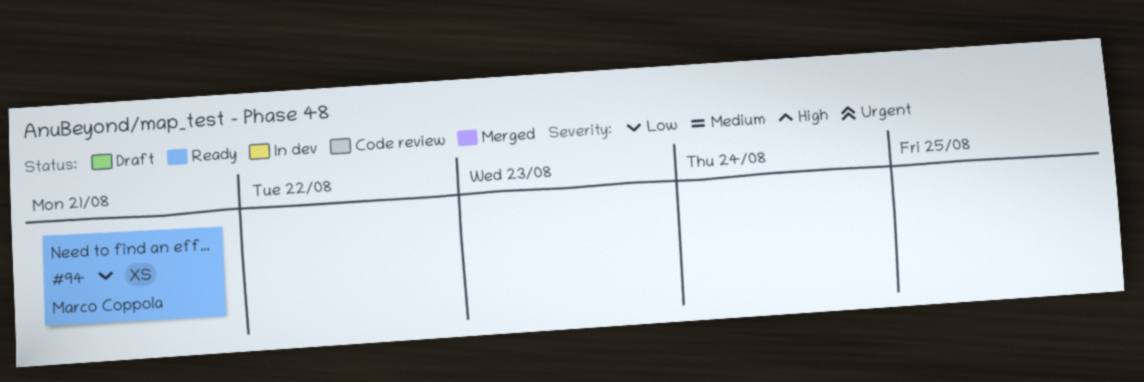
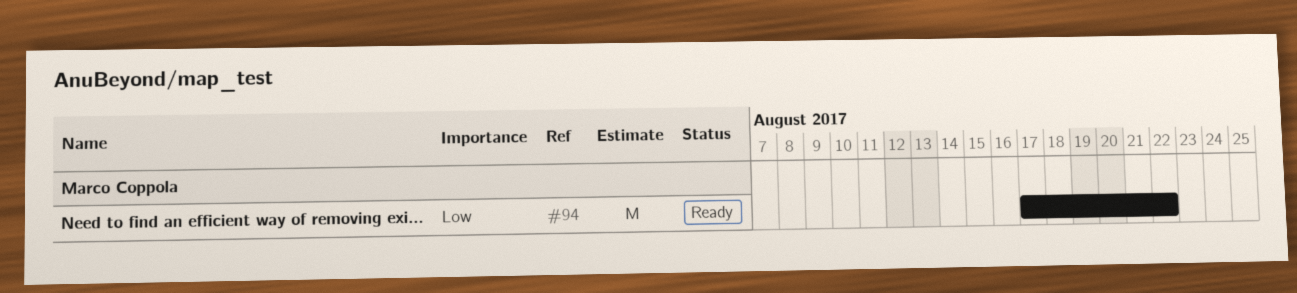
#94, estimate: XS -> M
#94, due: Aug 21 -> Aug 22

